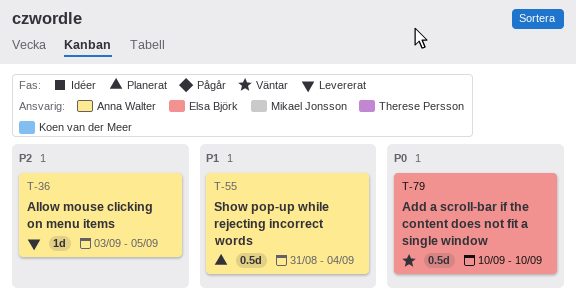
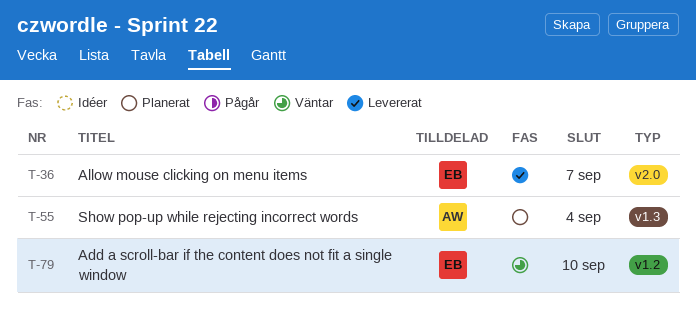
T-36, owner: Anna Walter -> Elsa Björk
T-36, due: Sep 5 -> Sep 7

